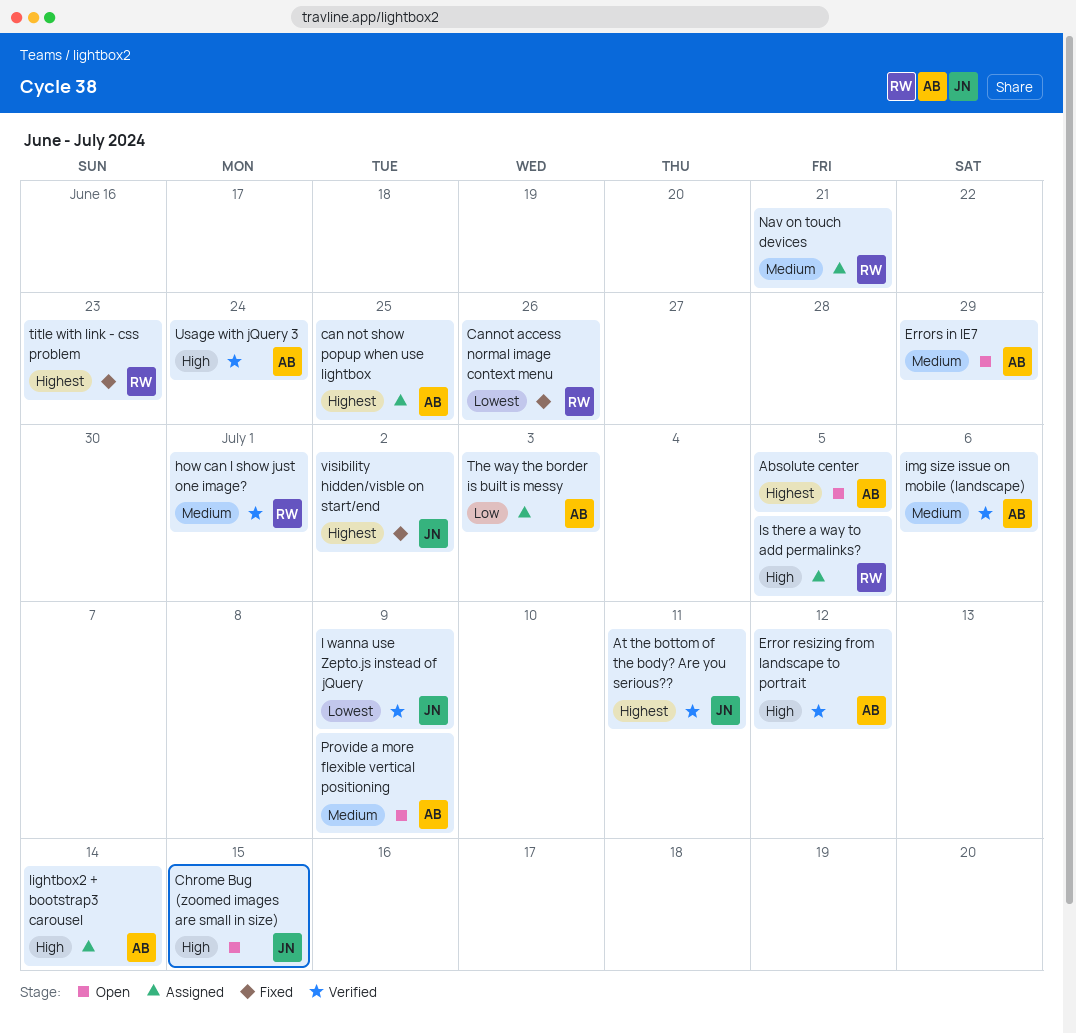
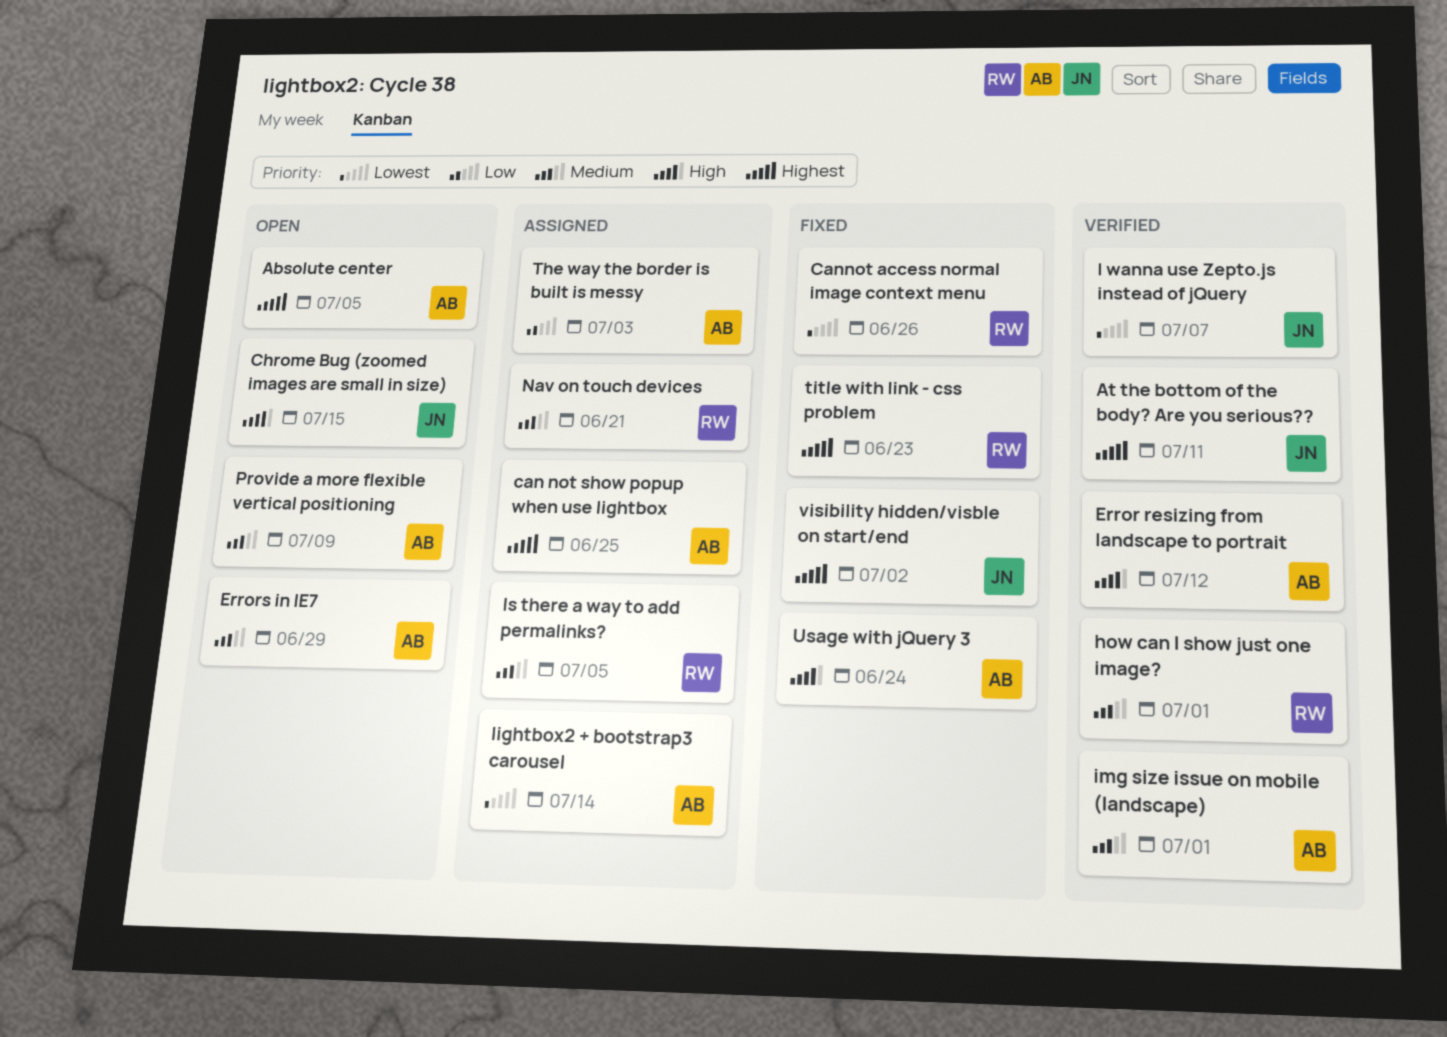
I wanna use Zepto.js instead of jQuery, due: Jul 9 -> Jul 7
img size issue on mobile (landscape), due: Jul 6 -> Jul 1
Is there a way to add permalinks?, priority: High -> Medium
lightbox2 + bootstrap3 carousel, priority: High -> Lowest
Usage with jQuery 3, status: Verified -> Fixed

